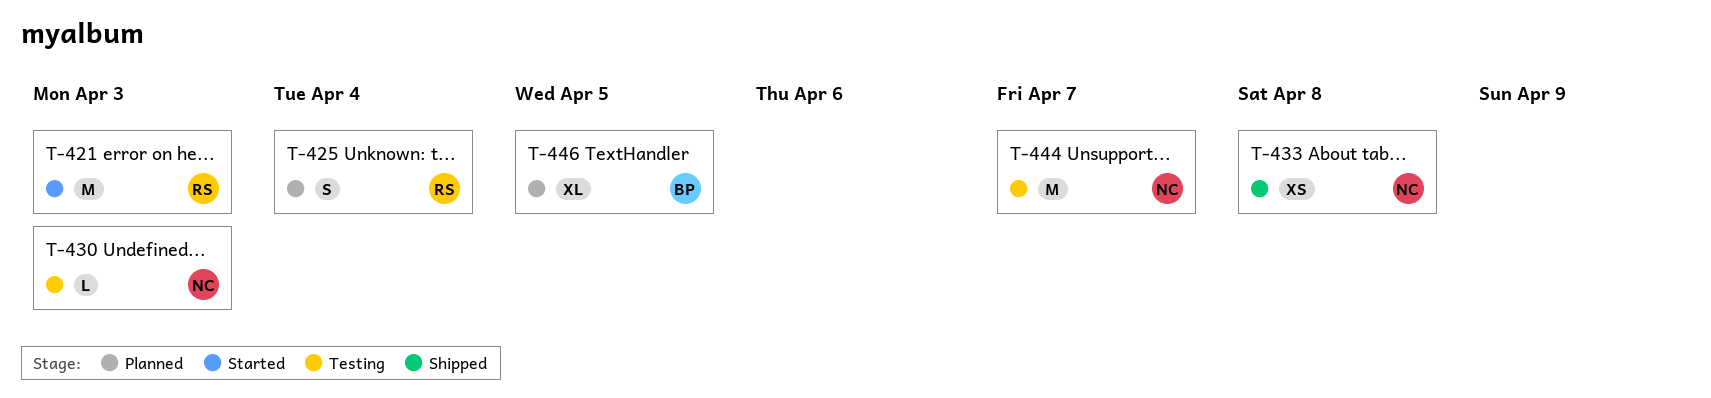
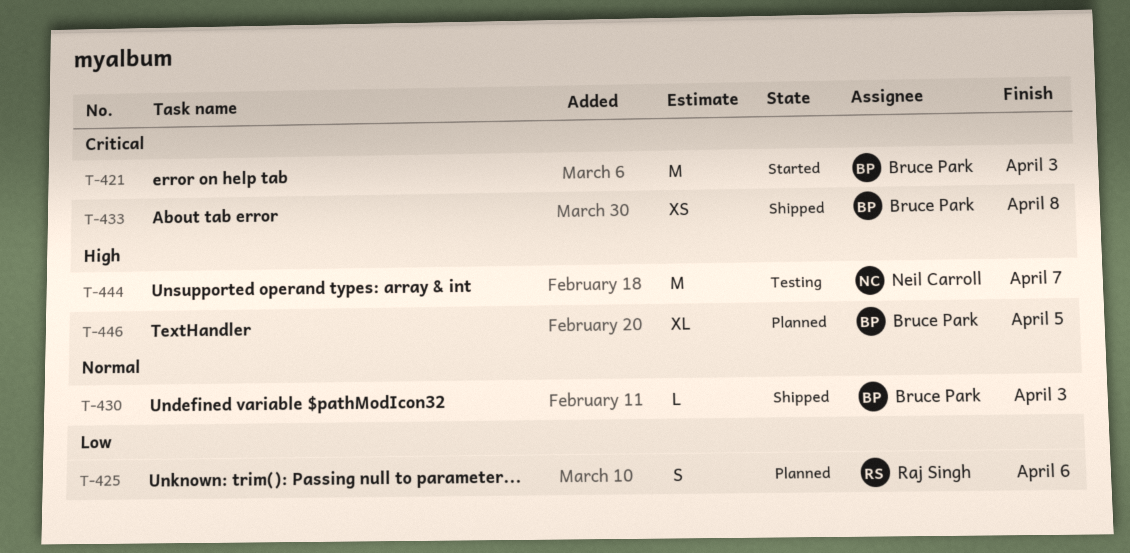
T-421, owner: Raj Singh -> Bruce Park
T-425, due: Apr 4 -> Apr 6
T-430, status: Testing -> Shipped
T-430, owner: Neil Carroll -> Bruce Park
T-433, owner: Neil Carroll -> Bruce Park

